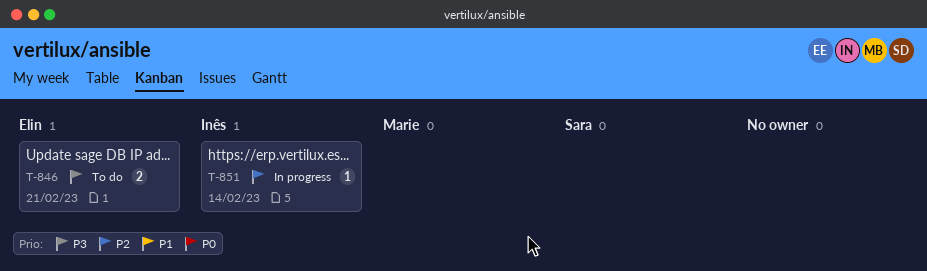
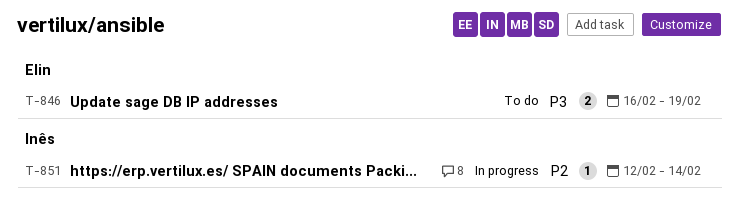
T-846, due: Feb 21 -> Feb 19

